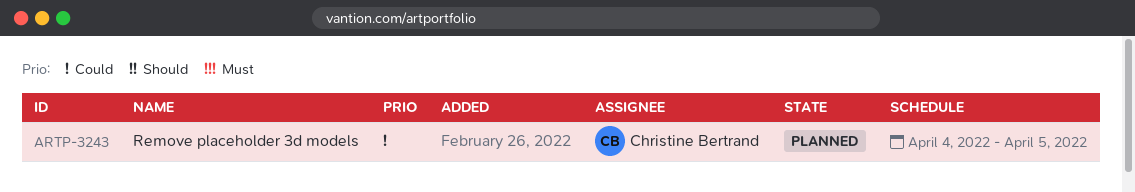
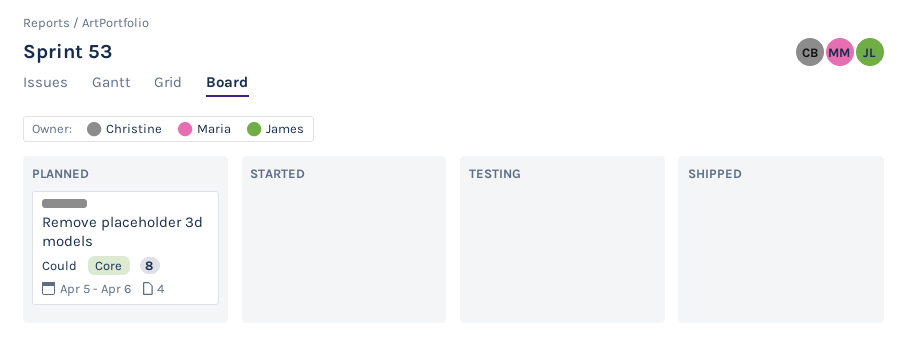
Remove placeholder 3d models, start: Apr 4 -> Apr 5
Remove placeholder 3d models, due: Apr 5 -> Apr 6

